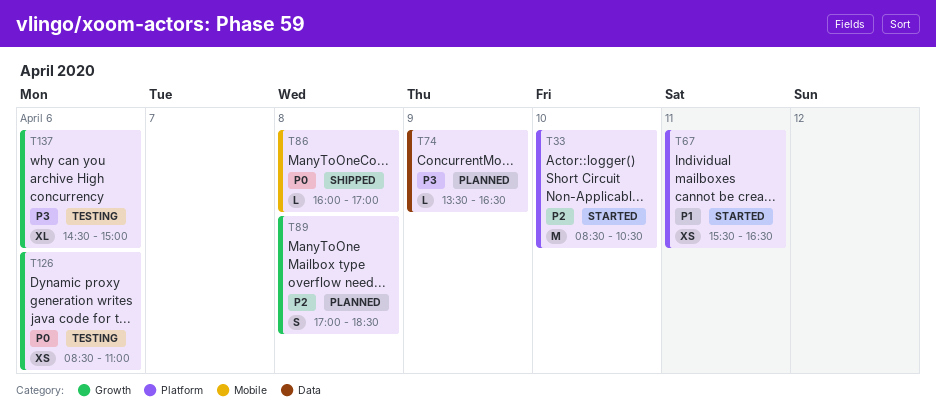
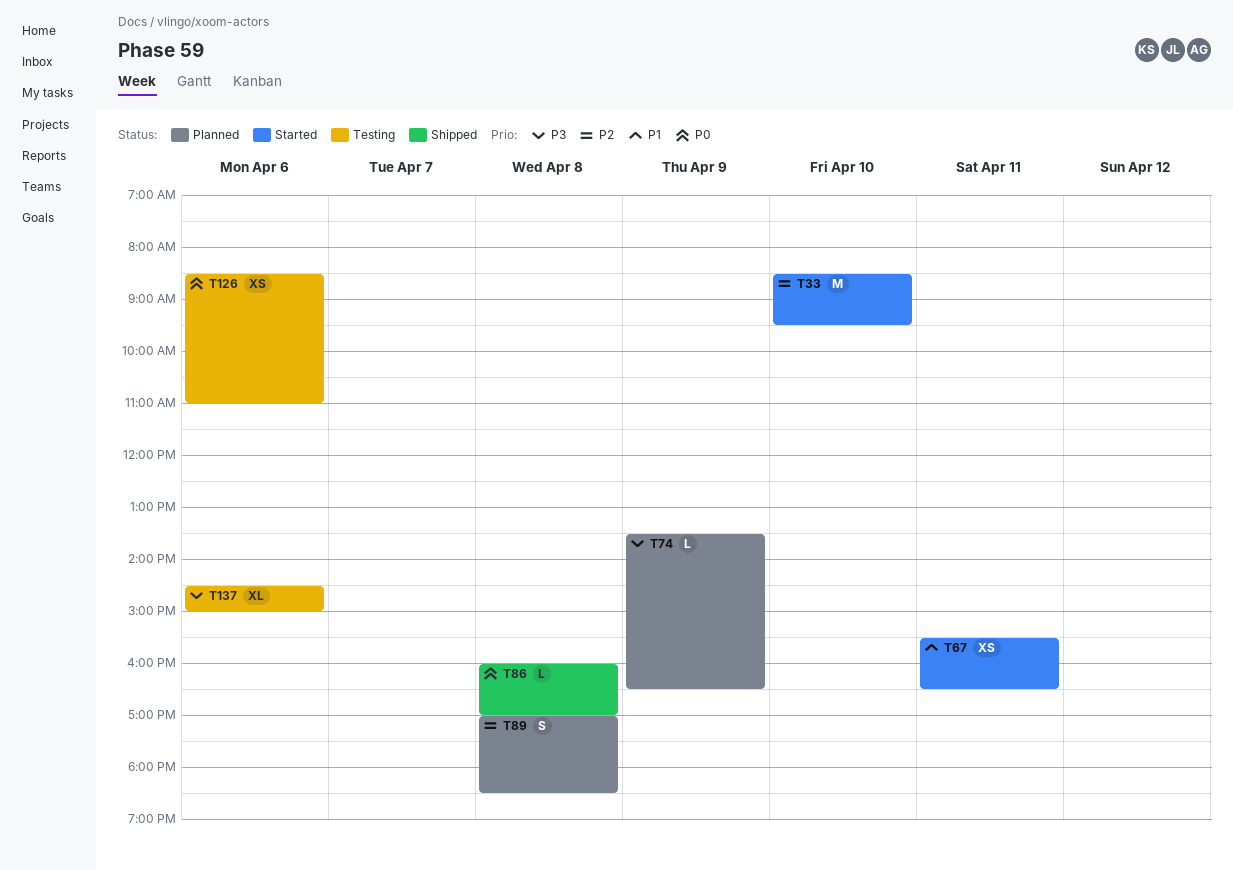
T33, ends: 10:30 -> 09:30

